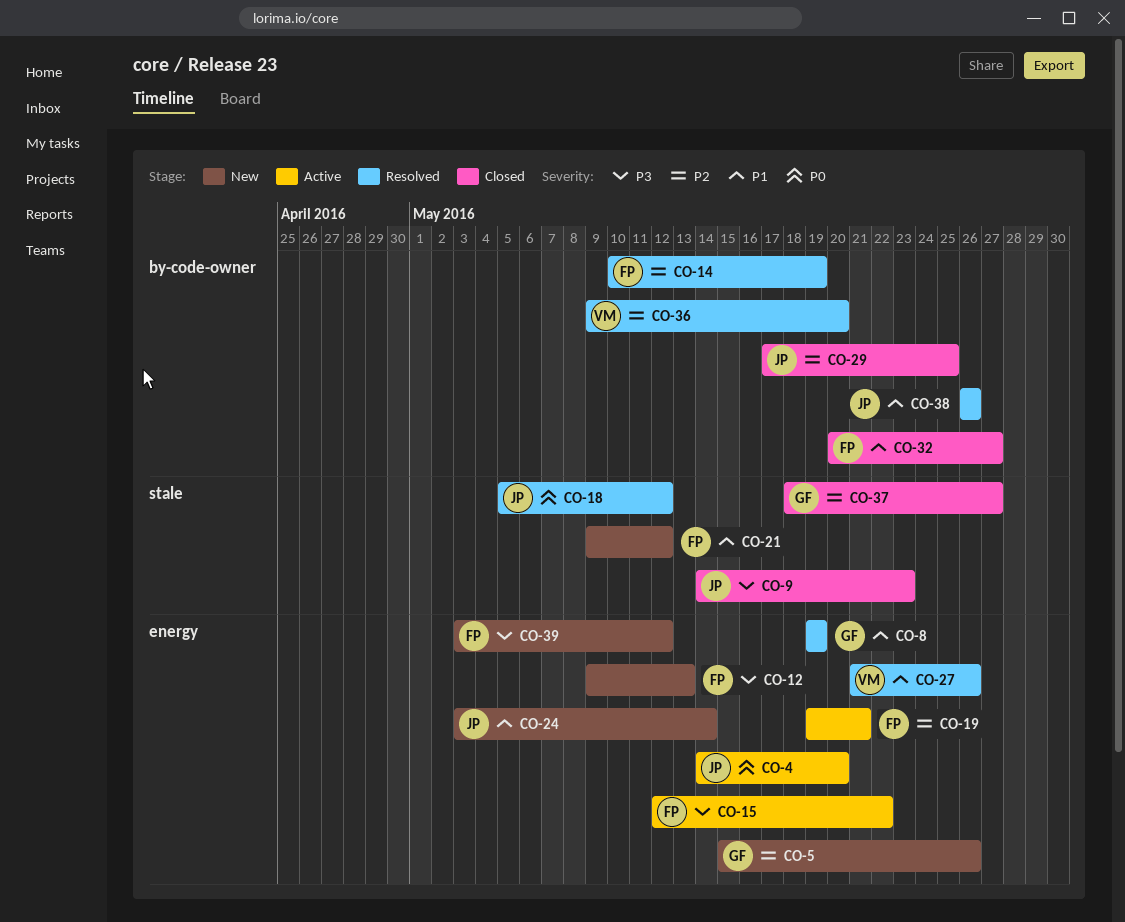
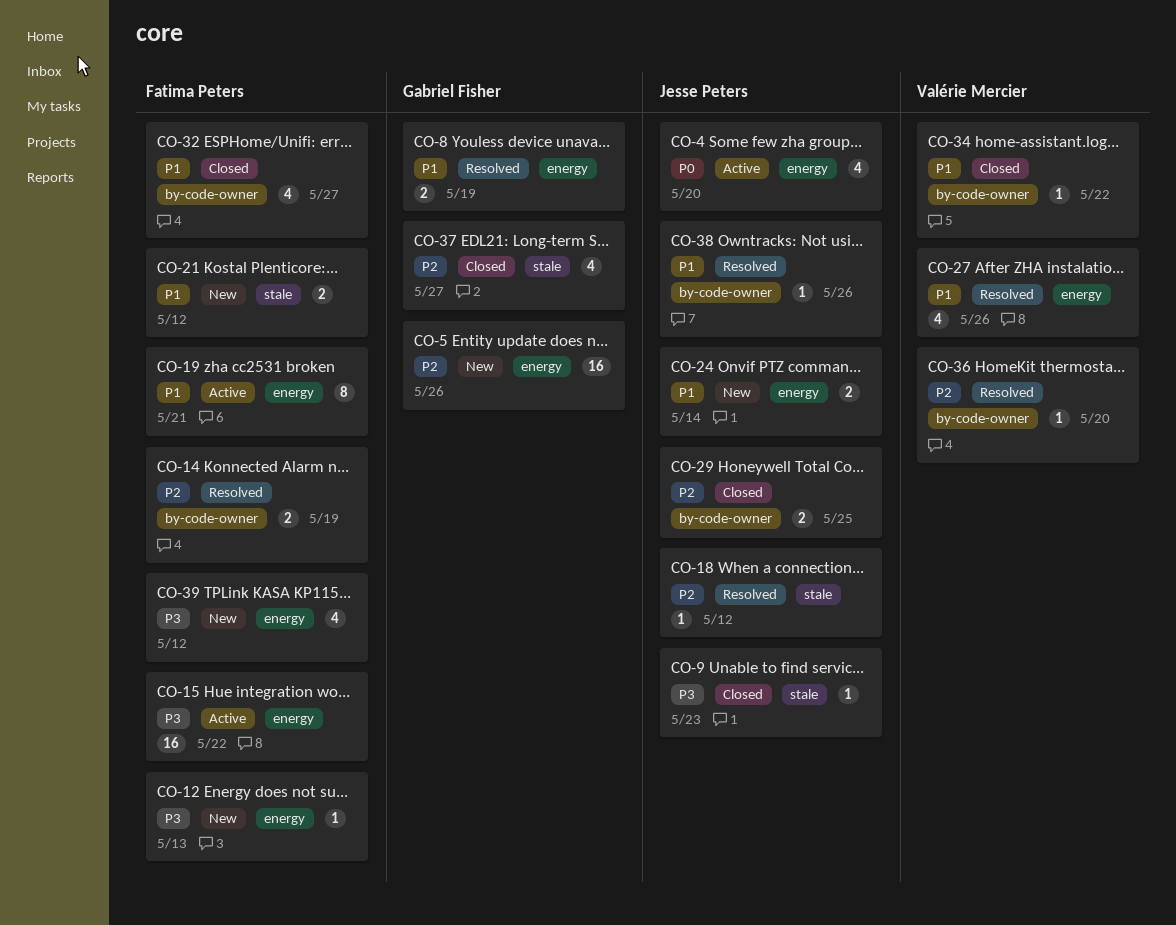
CO-18, priority: P0 -> P2
CO-19, priority: P2 -> P1
CO-34: none -> present

